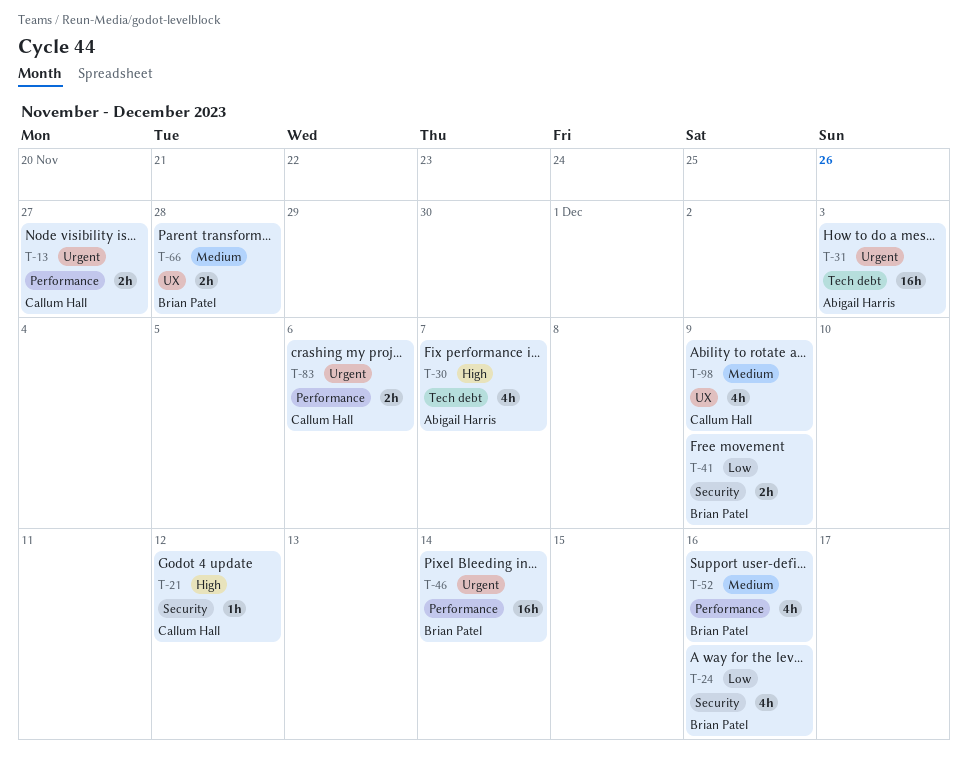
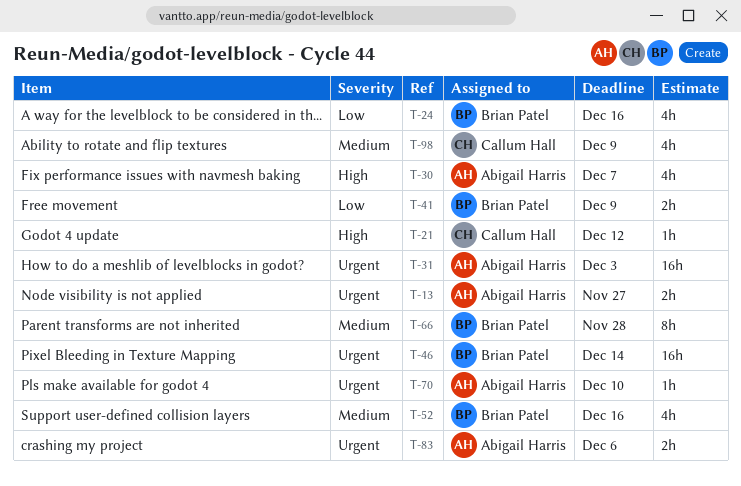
T-13, owner: Callum Hall -> Abigail Harris
T-66, estimate: 2h -> 8h
T-70: none -> present
T-83, owner: Callum Hall -> Abigail Harris

